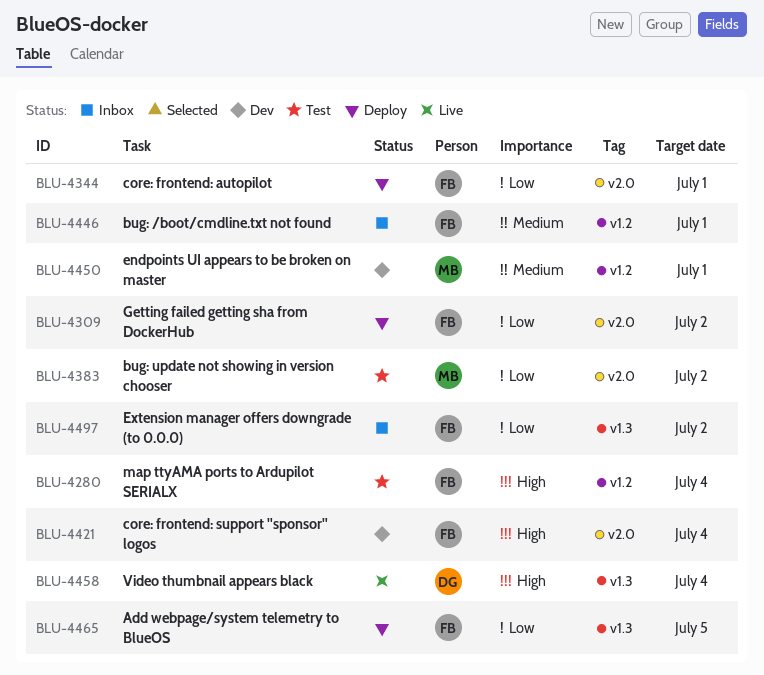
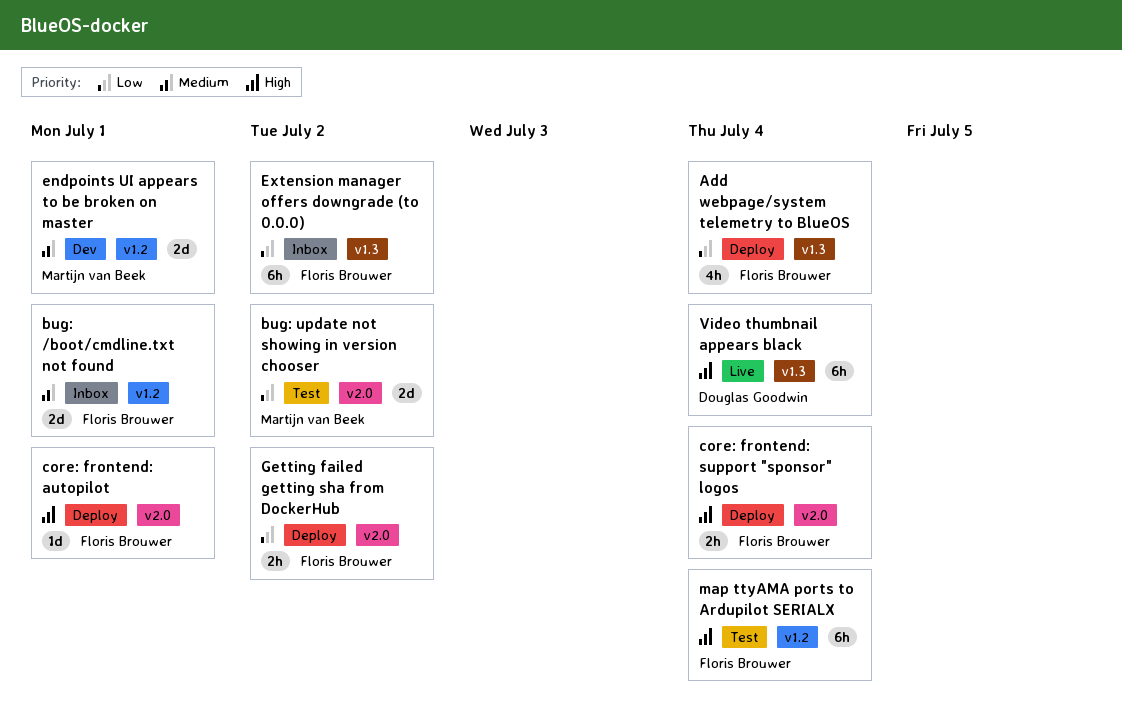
Add webpage/system telemetry to BlueOS, due: Jul 5 -> Jul 4
core: frontend: autopilot, priority: Low -> High
core: frontend: support "sponsor" logos, status: Dev -> Deploy

